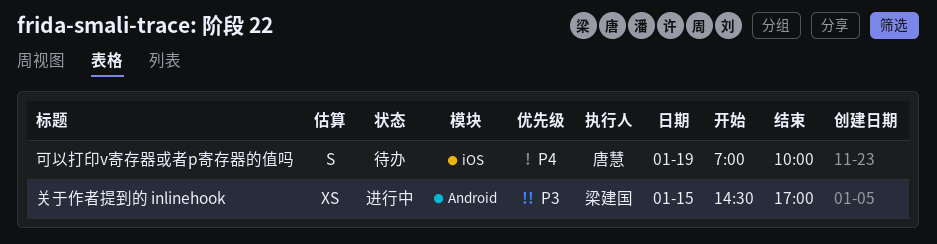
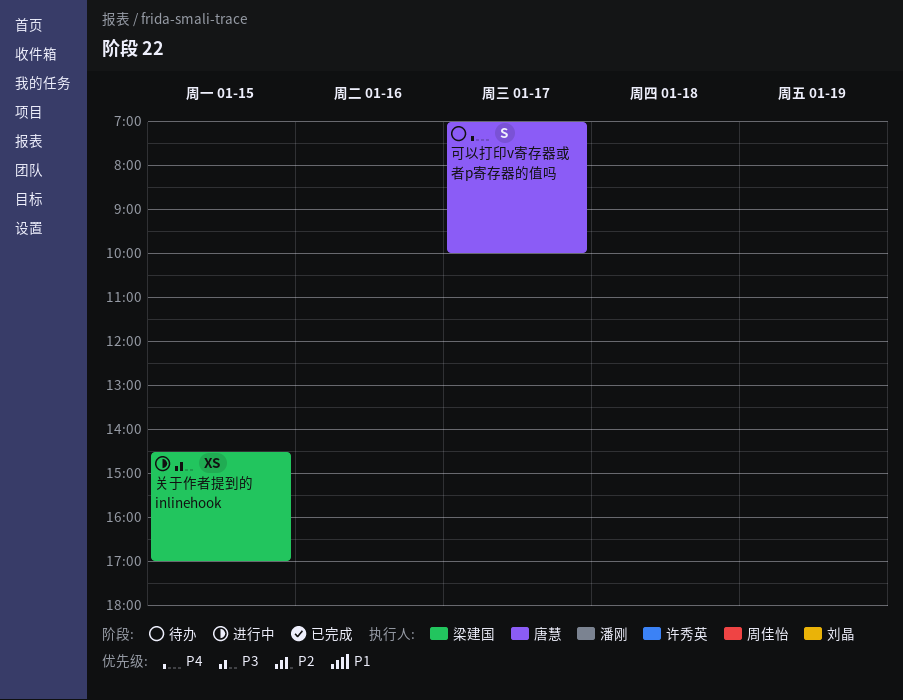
可以打印v寄存器或者p寄存器的值吗, day: Jan 19 -> Jan 17

